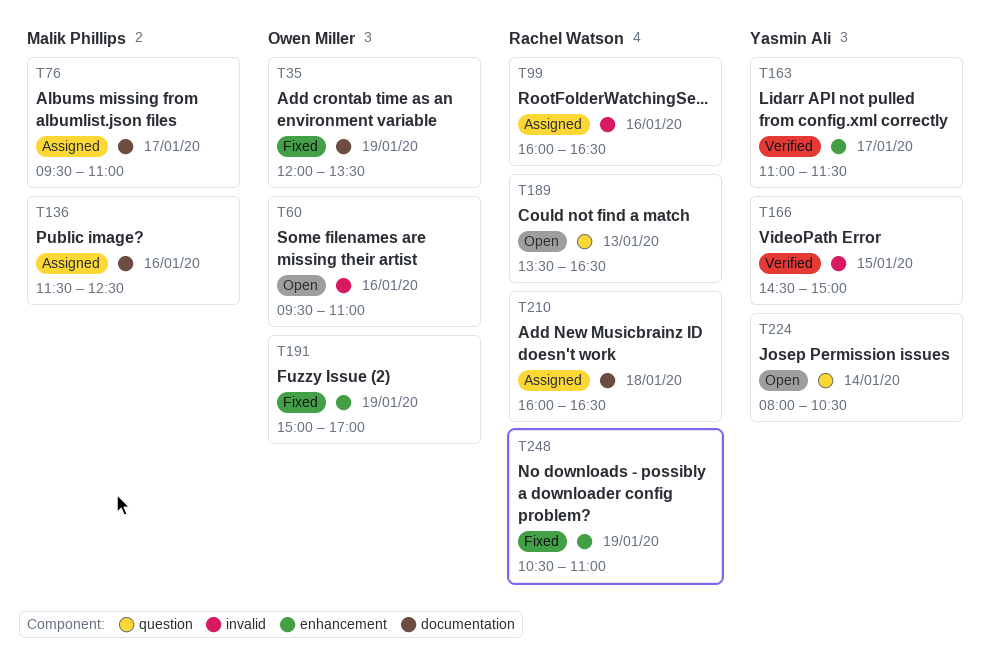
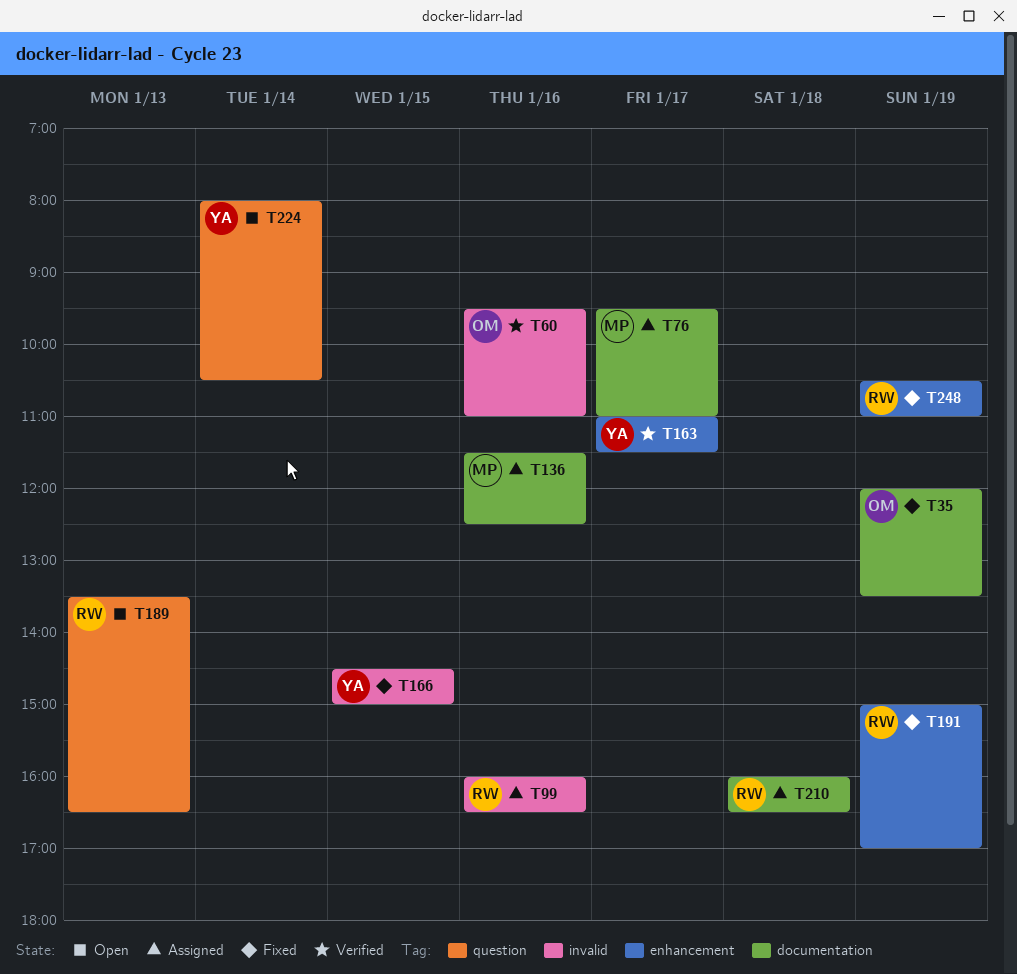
T60, status: Open -> Verified
T166, status: Verified -> Fixed
T191, owner: Owen Miller -> Rachel Watson

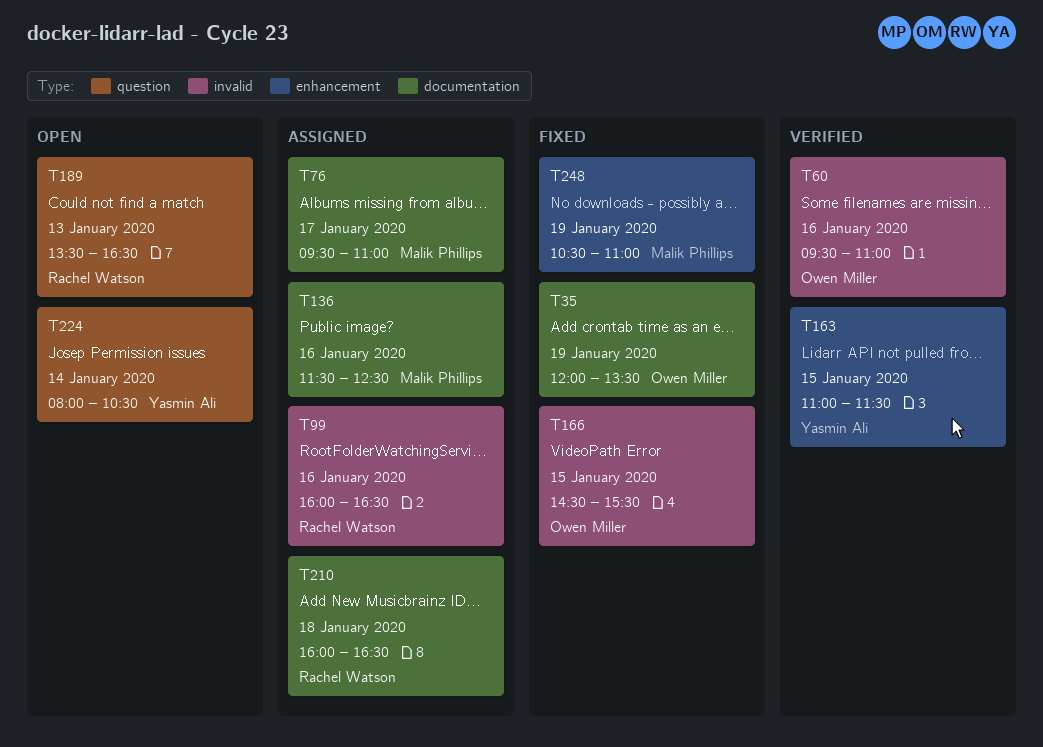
T163, day: Jan 17 -> Jan 15
T166, owner: Yasmin Ali -> Owen Miller
T166, ends: 15:00 -> 15:30
T191: present -> none
T248, owner: Rachel Watson -> Malik Phillips

